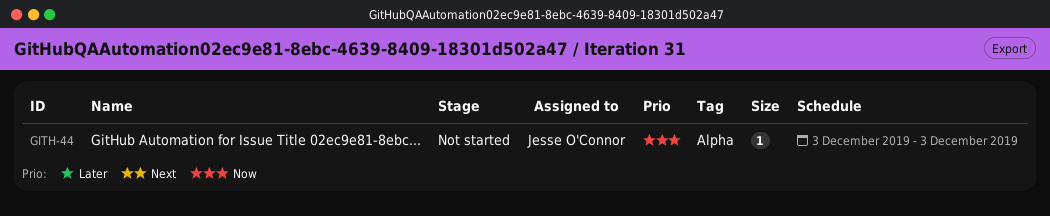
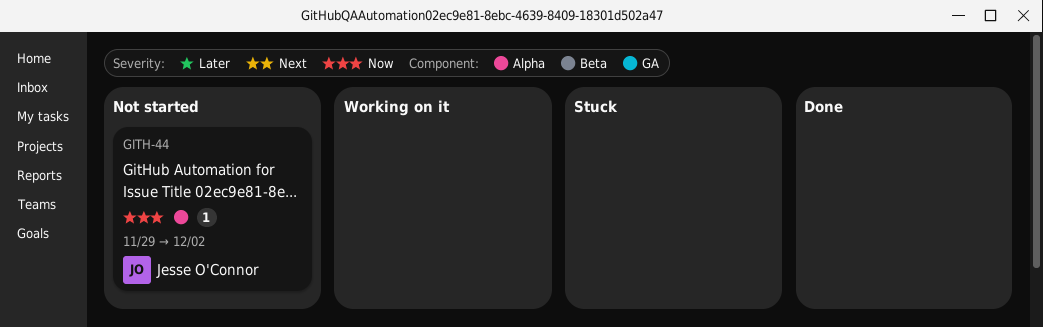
GITH-44, start: Dec 3 -> Nov 29
GITH-44, due: Dec 3 -> Dec 2

